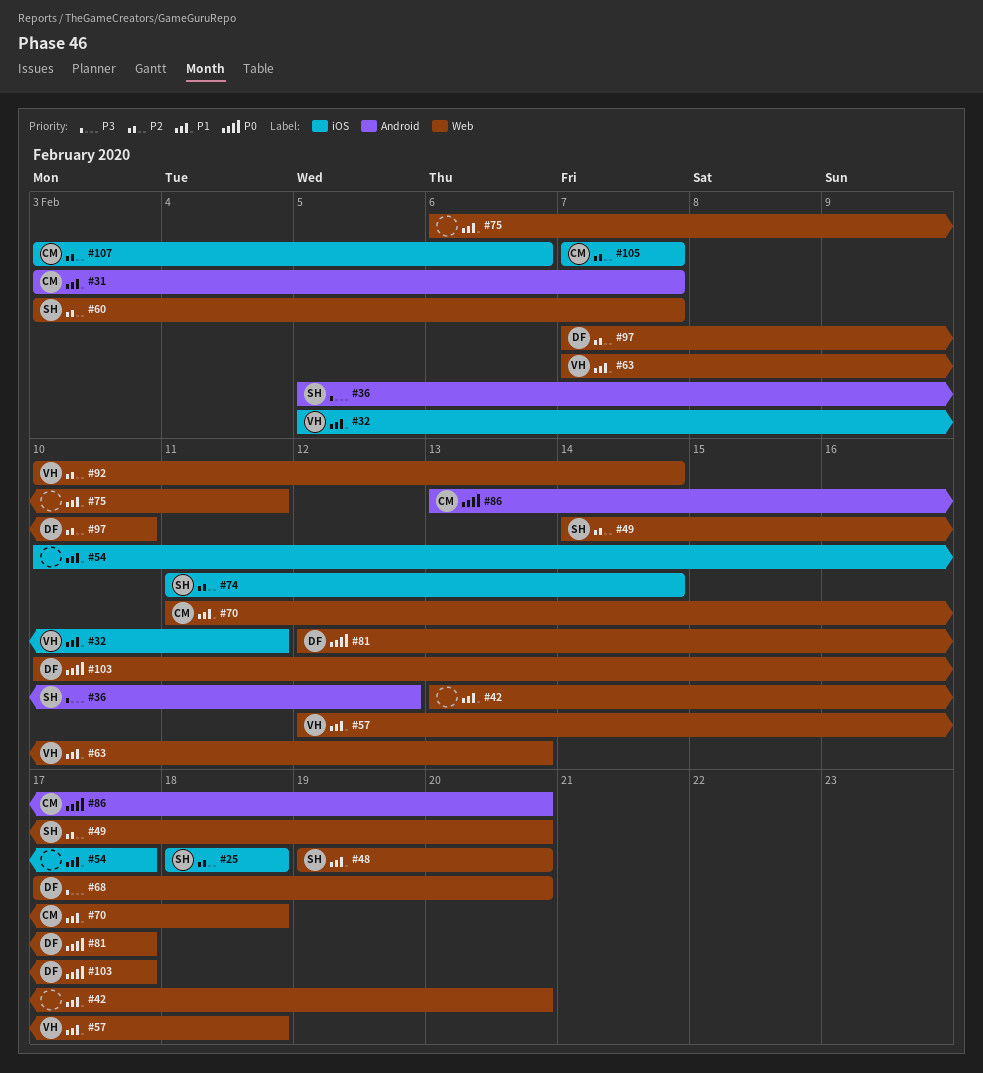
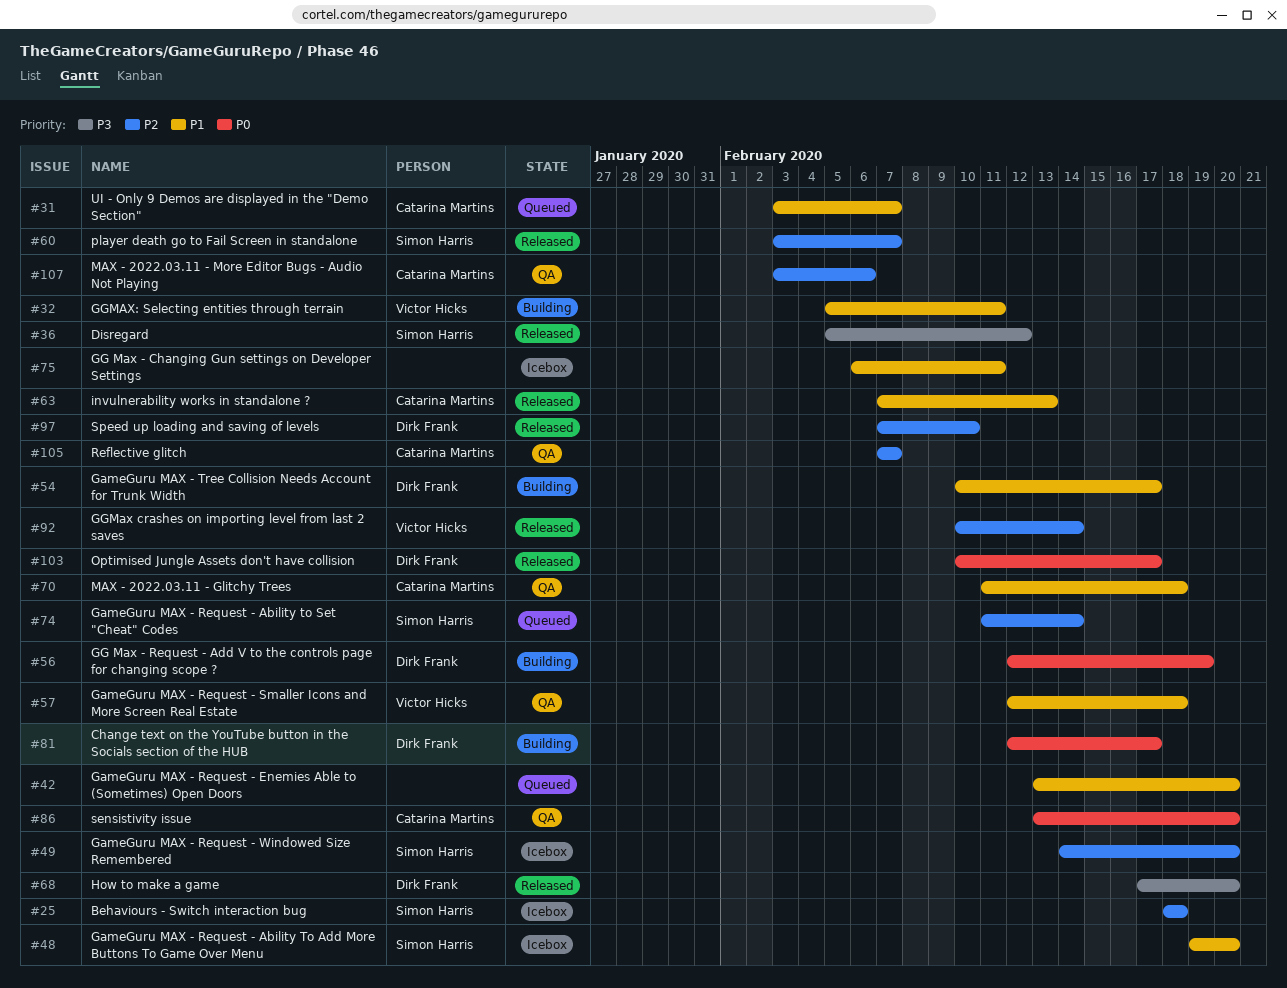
#54, owner: none -> Dirk Frank
#56: none -> present
#63, owner: Victor Hicks -> Catarina Martins

